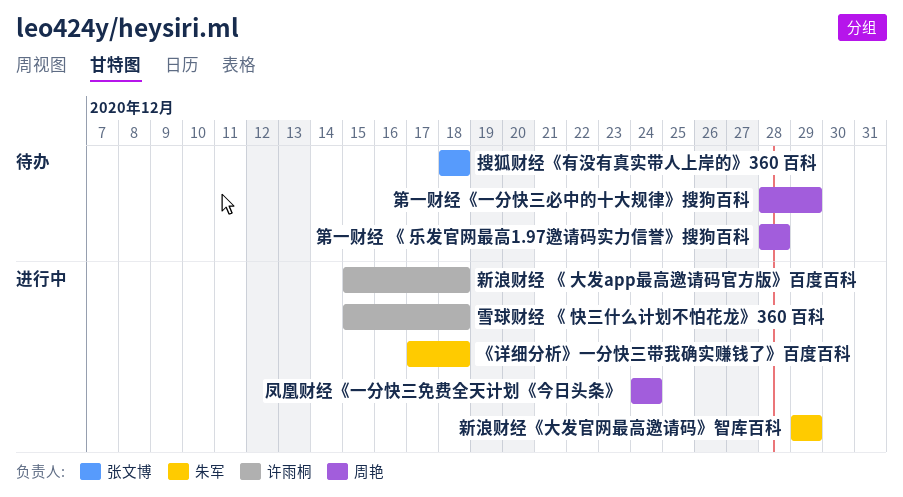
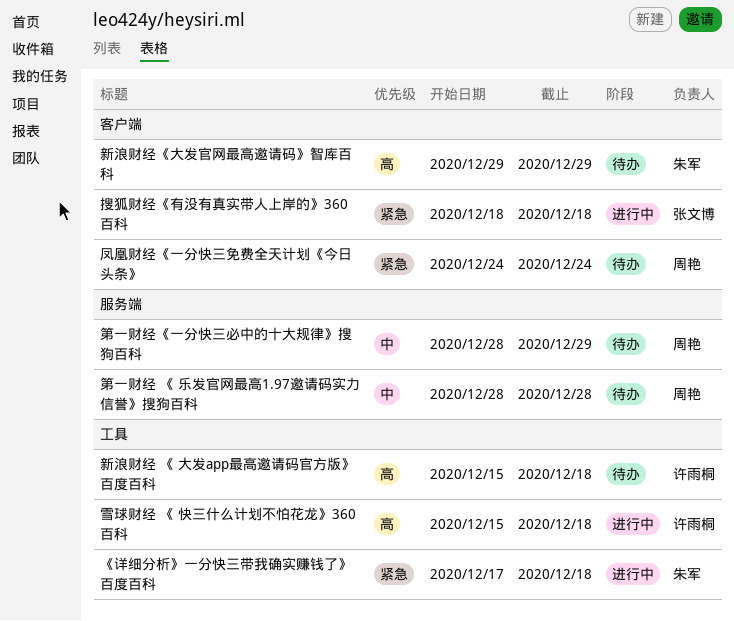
凤凰财经《一分快三免费全天计划《今日头条》, status: 进行中 -> 待办
搜狐财经《有没有真实带人上岸的》360 百科, status: 待办 -> 进行中
新浪财经 《 大发app最高邀请码官方版》百度百科, status: 进行中 -> 待办
新浪财经《大发官网最高邀请码》智库百科, status: 进行中 -> 待办

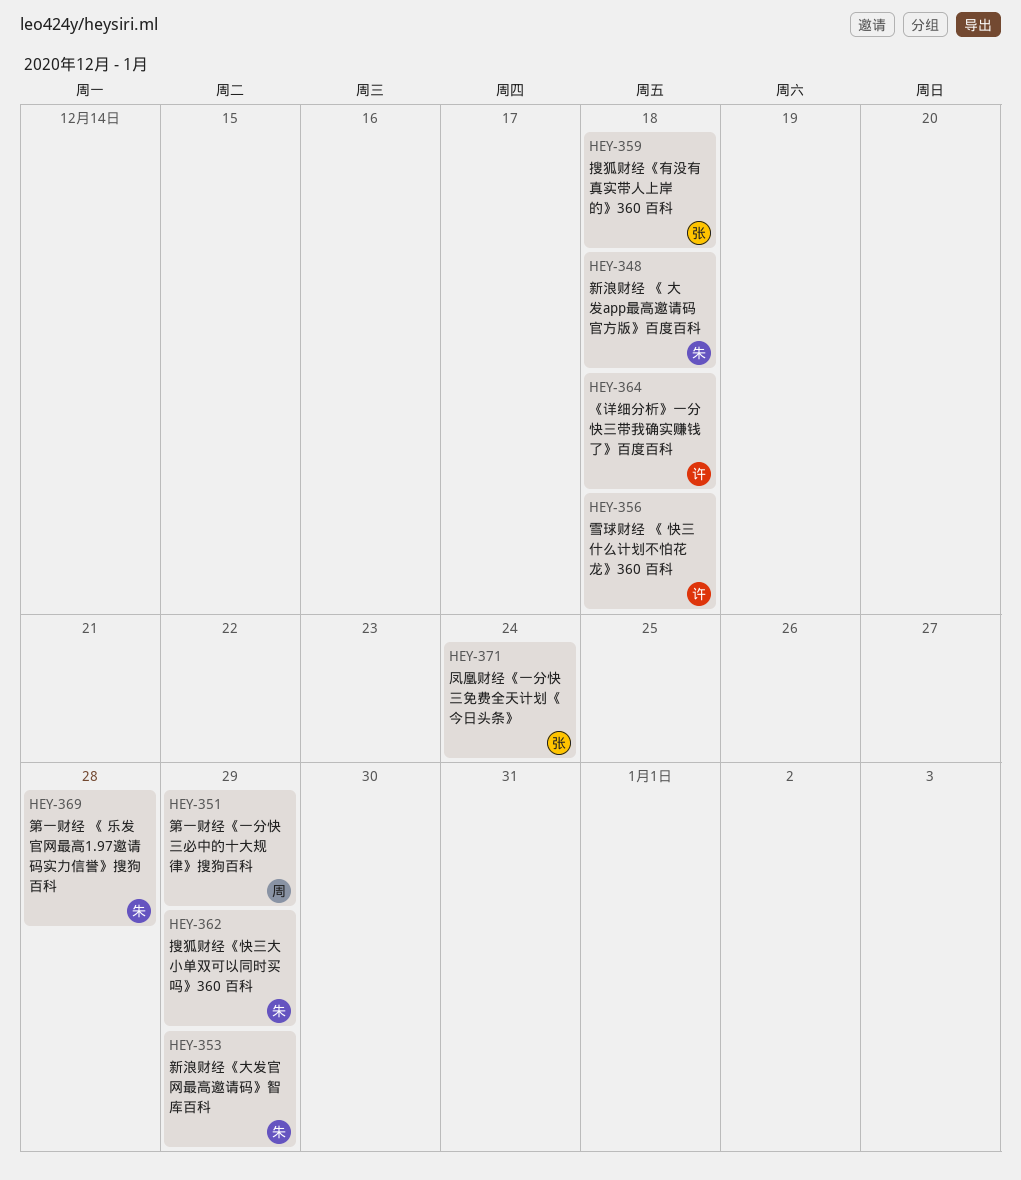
《详细分析》一分快三带我确实赚钱了》百度百科, owner: 朱军 -> 许雨桐
凤凰财经《一分快三免费全天计划《今日头条》, owner: 周艳 -> 张文博
搜狐财经《快三大小单双可以同时买吗》360 百科: none -> present
新浪财经 《 大发app最高邀请码官方版》百度百科, owner: 许雨桐 -> 朱军
第一财经 《 乐发官网最高1.97邀请码实力信誉》搜狗百科, owner: 周艳 -> 朱军

